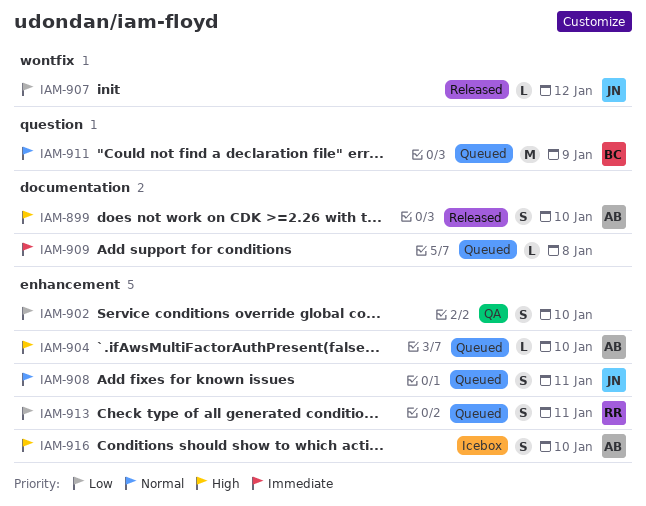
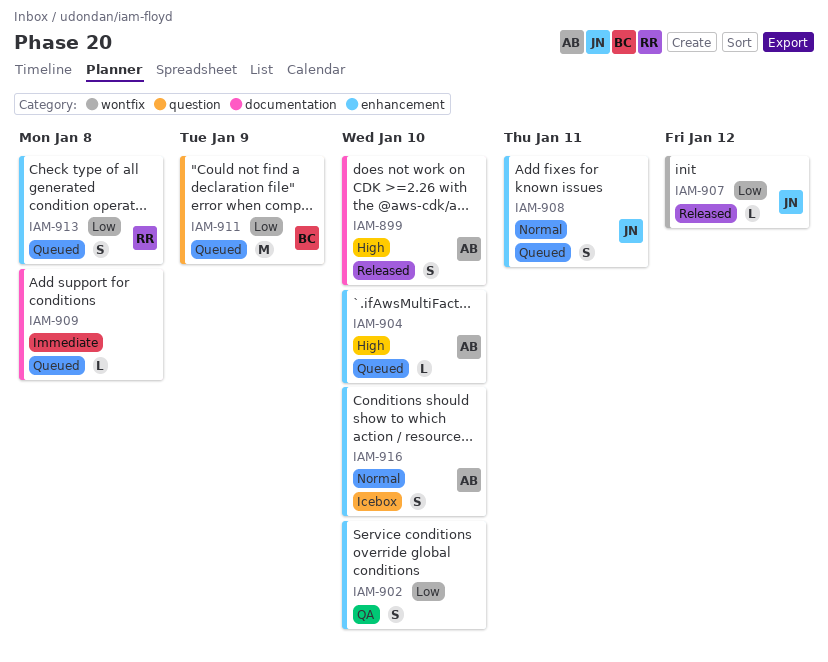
IAM-911, priority: Normal -> Low
IAM-913, due: Jan 11 -> Jan 8
IAM-916, priority: High -> Normal

